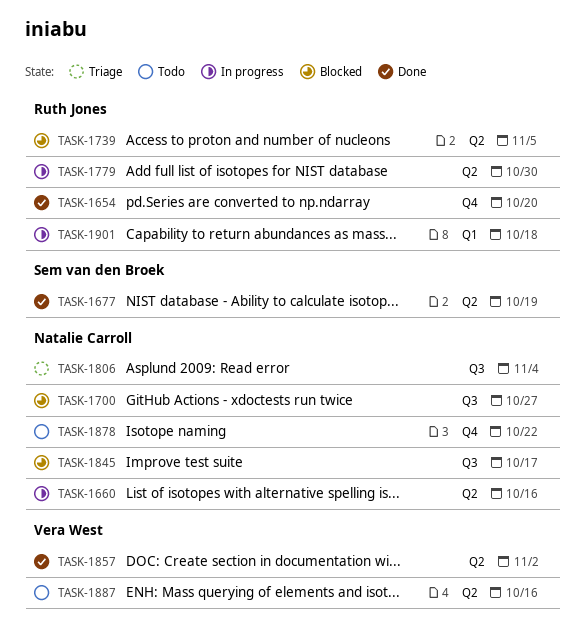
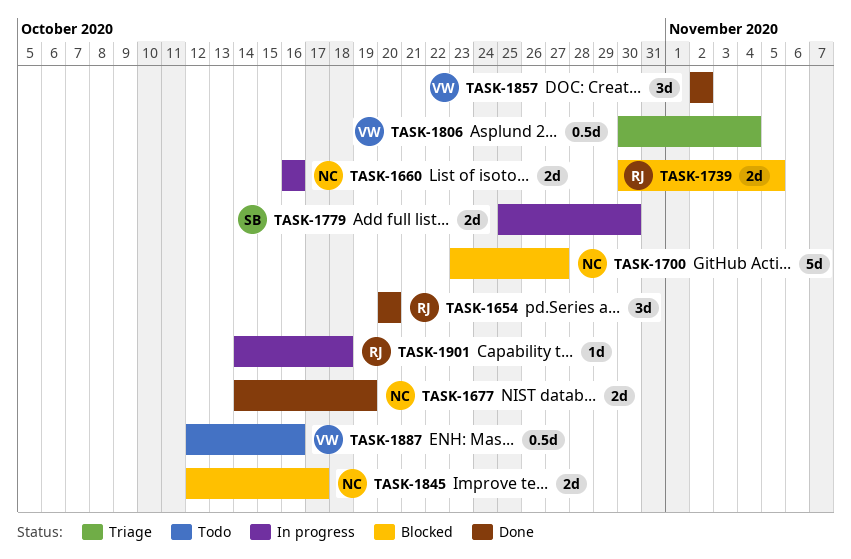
TASK-1677, owner: Sem van den Broek -> Natalie Carroll
TASK-1779, owner: Ruth Jones -> Sem van den Broek
TASK-1806, owner: Natalie Carroll -> Vera West
TASK-1878: present -> none

